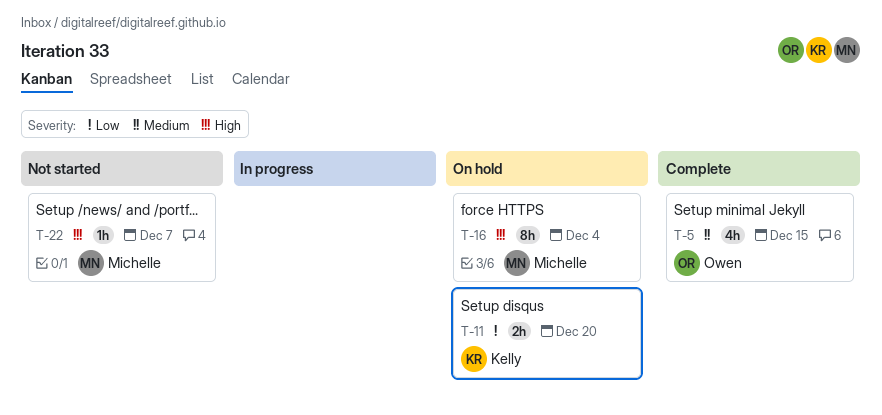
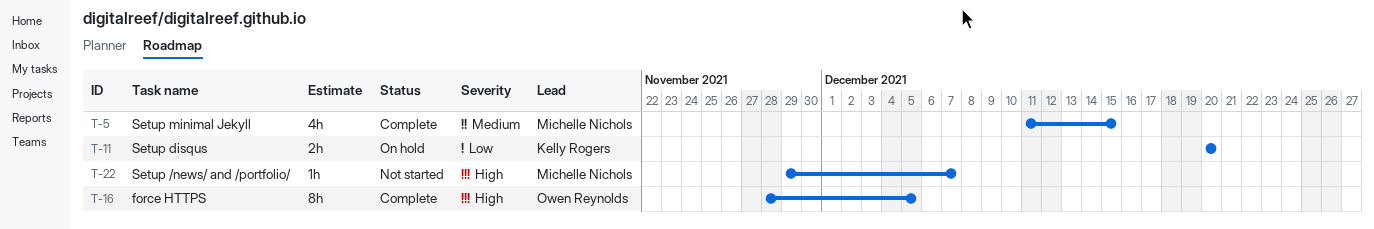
T-5, owner: Owen Reynolds -> Michelle Nichols
T-16, status: On hold -> Complete
T-16, owner: Michelle Nichols -> Owen Reynolds
T-16, due: Dec 4 -> Dec 5

